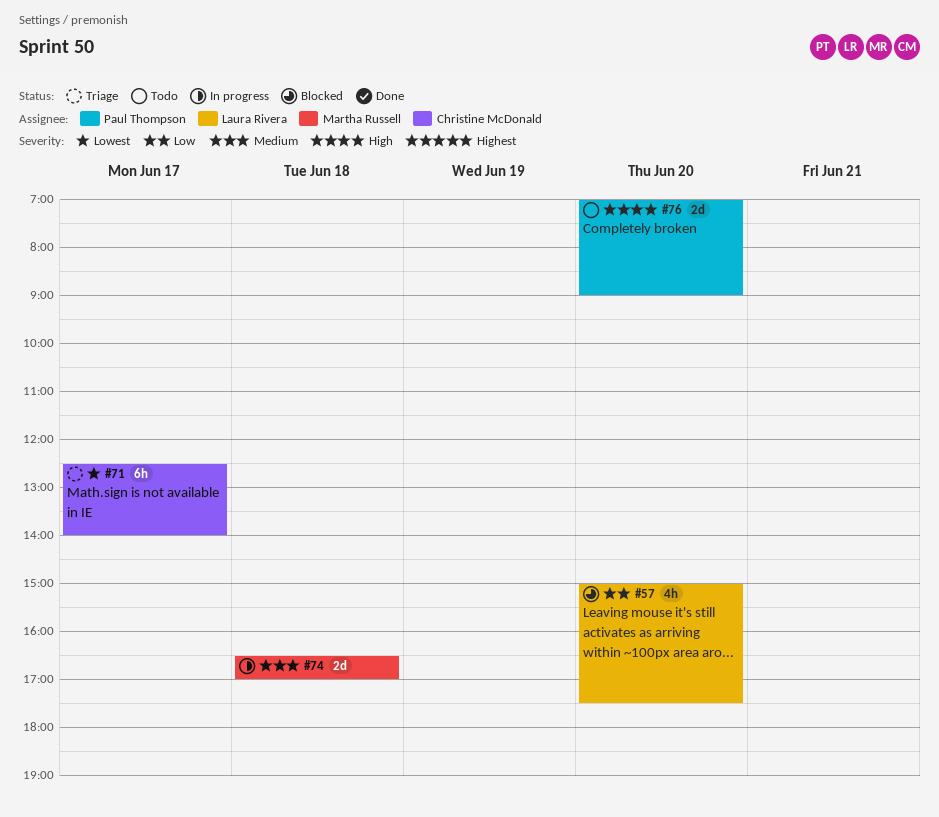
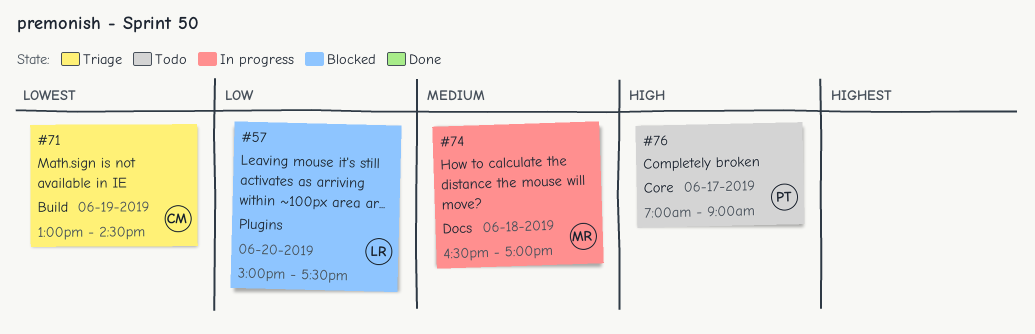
#71, day: Jun 17 -> Jun 19
#71, begins: 12:30 -> 13:00
#71, ends: 14:00 -> 14:30
#76, day: Jun 20 -> Jun 17

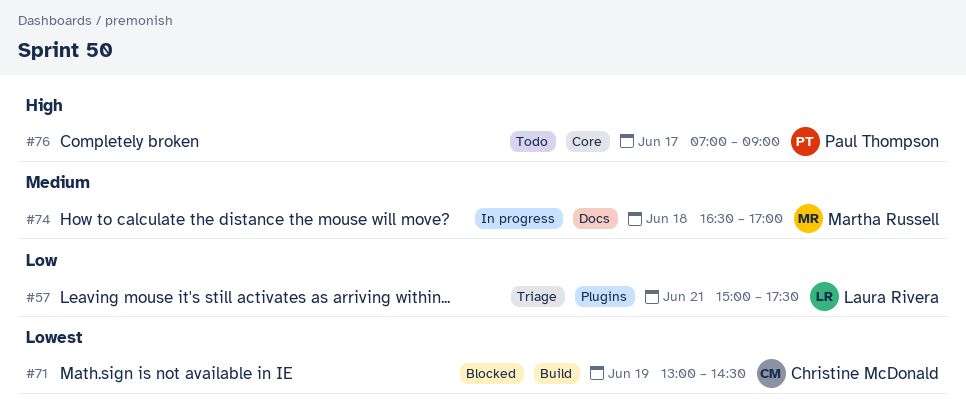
#57, status: Blocked -> Triage
#57, day: Jun 20 -> Jun 21
#71, status: Triage -> Blocked

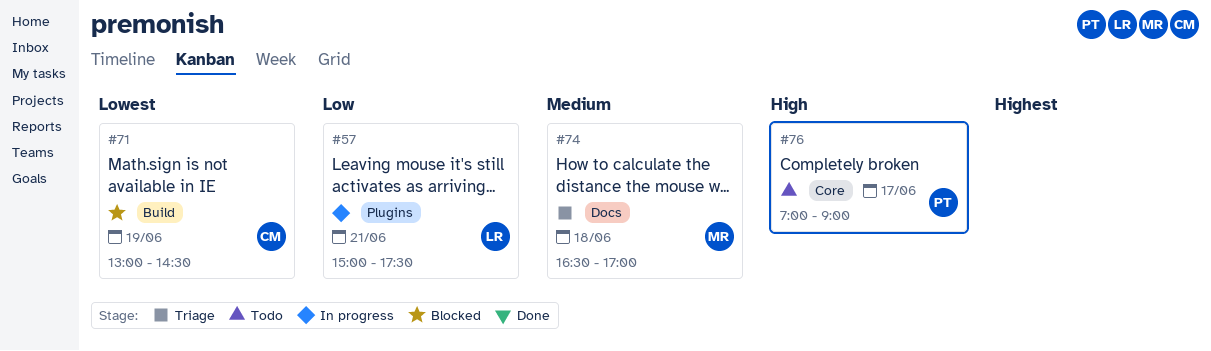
#57, status: Triage -> In progress
#74, status: In progress -> Triage

